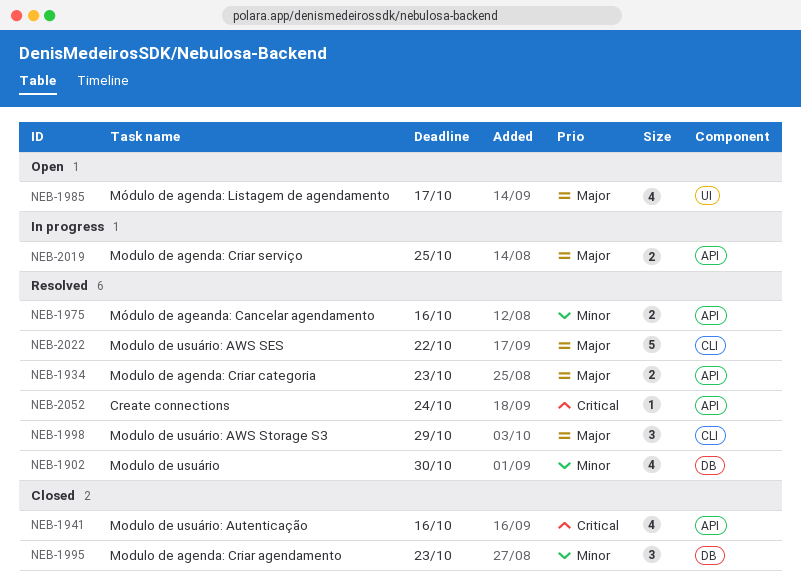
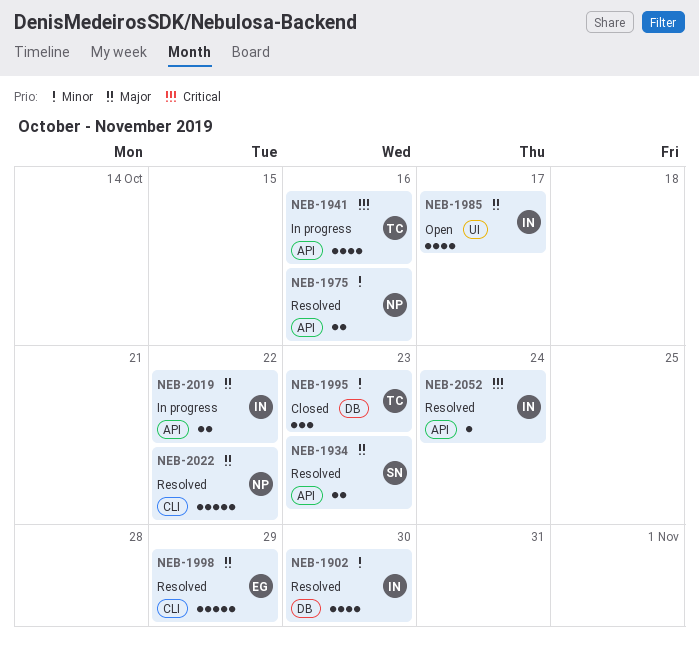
NEB-1941, status: Closed -> In progress
NEB-1998, estimate: 3 -> 5
NEB-2019, due: Oct 25 -> Oct 22

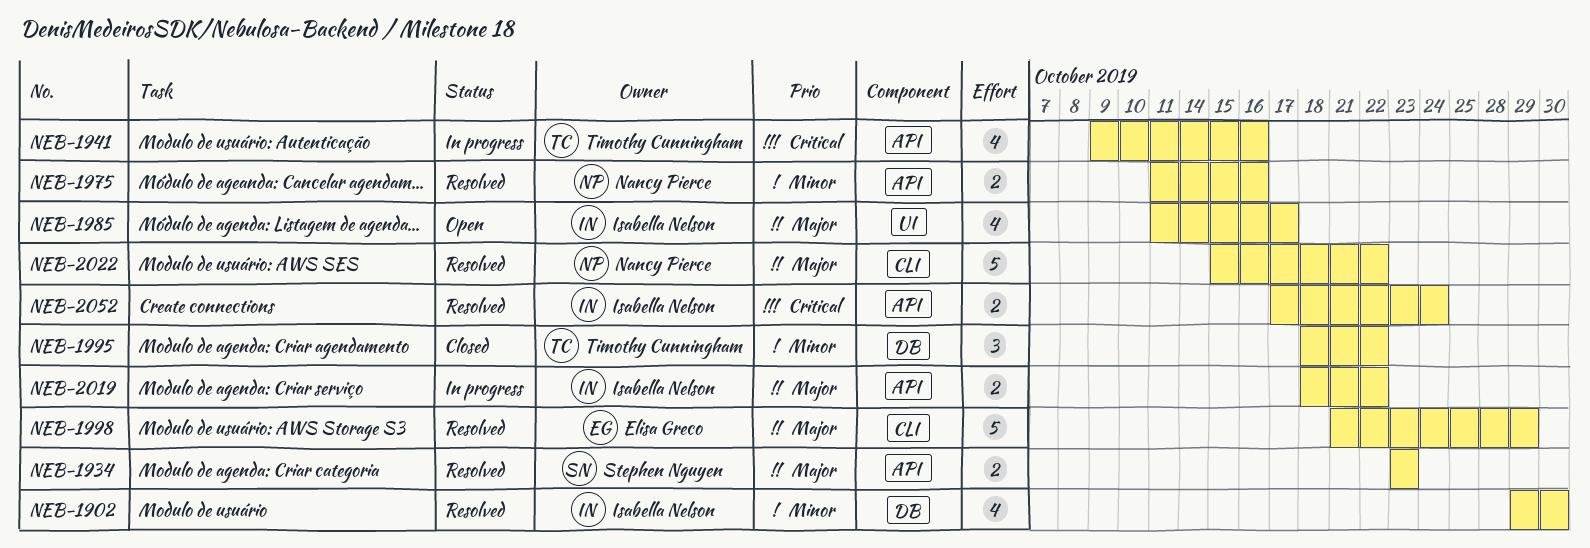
NEB-1995, due: Oct 23 -> Oct 22
NEB-2052, estimate: 1 -> 2

